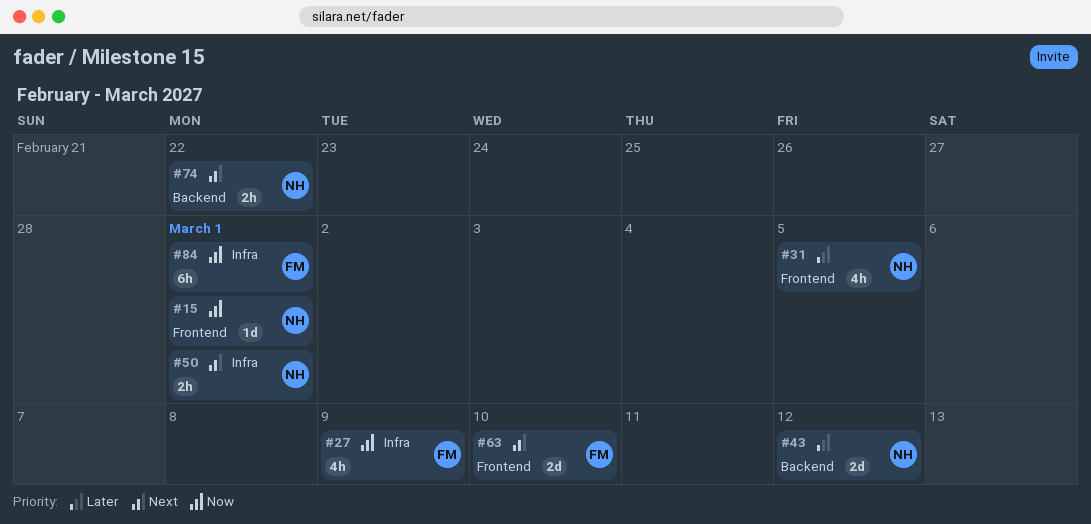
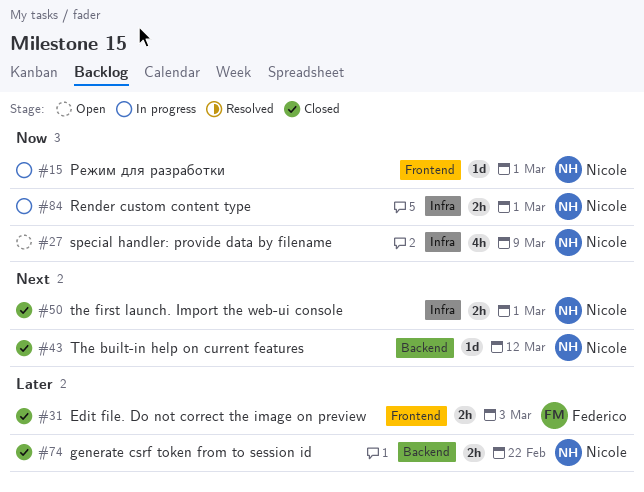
#27, owner: Federico -> Nicole
#31, owner: Nicole -> Federico
#31, estimate: 4h -> 2h
#31, due: Mar 5 -> Mar 3
#43, priority: Later -> Next
#43, estimate: 2d -> 1d
#63: present -> none
#74, priority: Next -> Later
#84, owner: Federico -> Nicole
#84, estimate: 6h -> 2h

